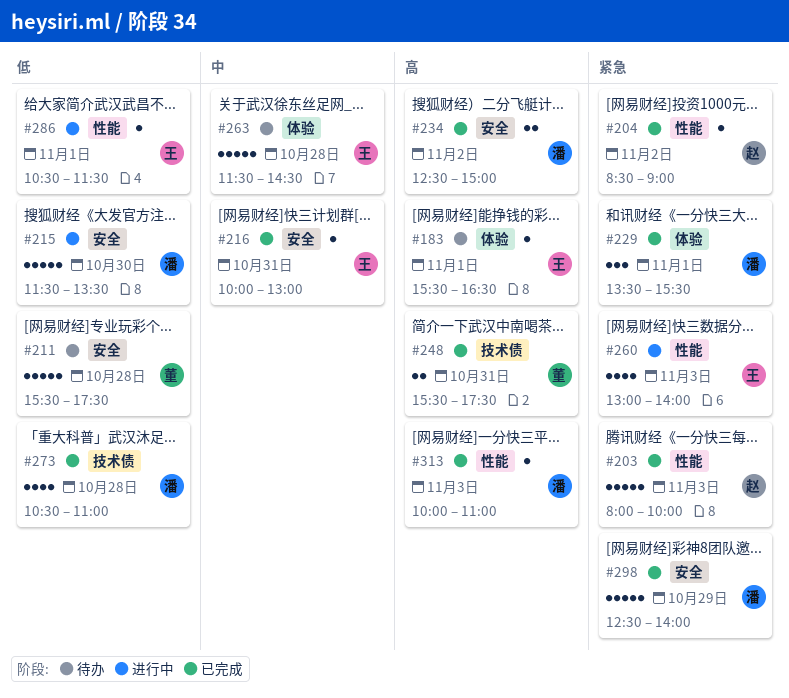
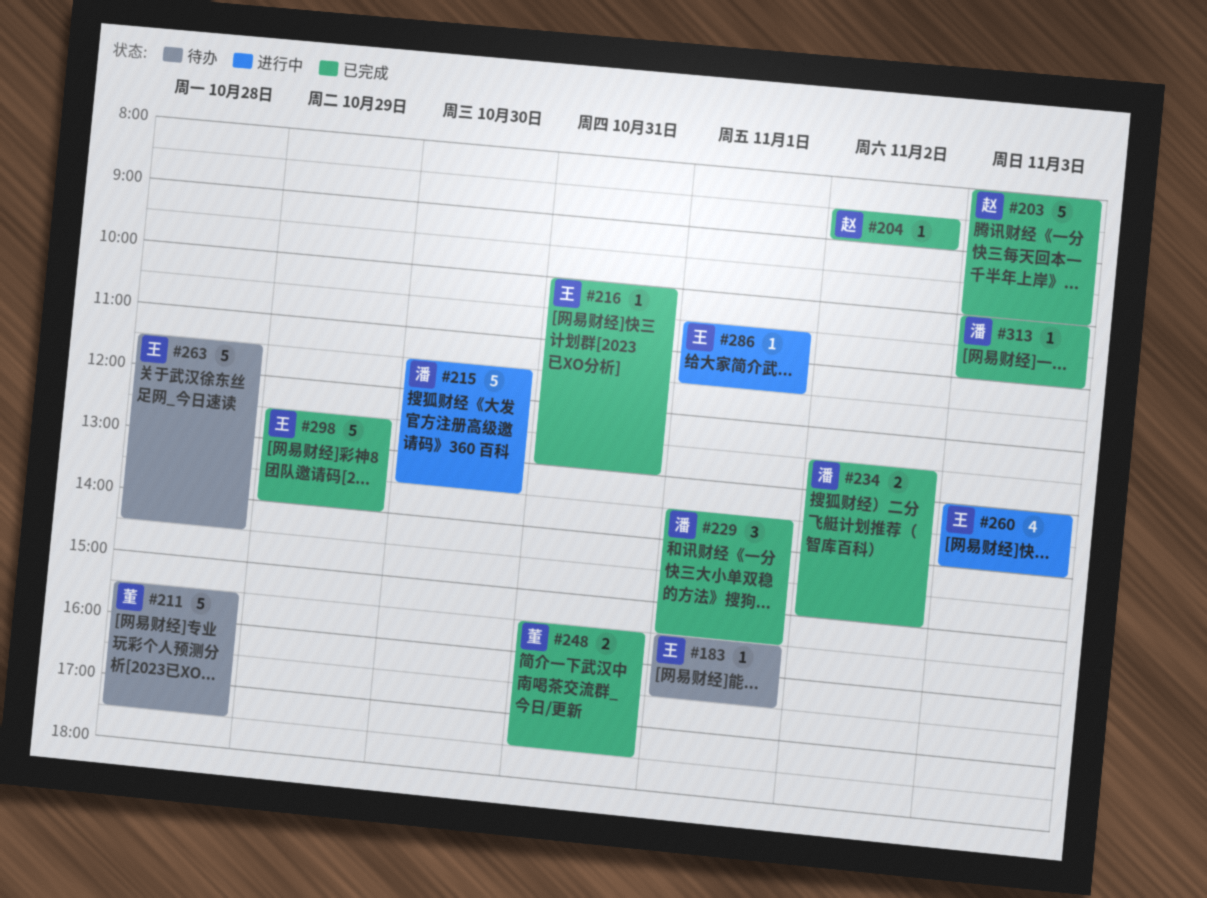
#273: present -> none
#298, owner: 潘 -> 王

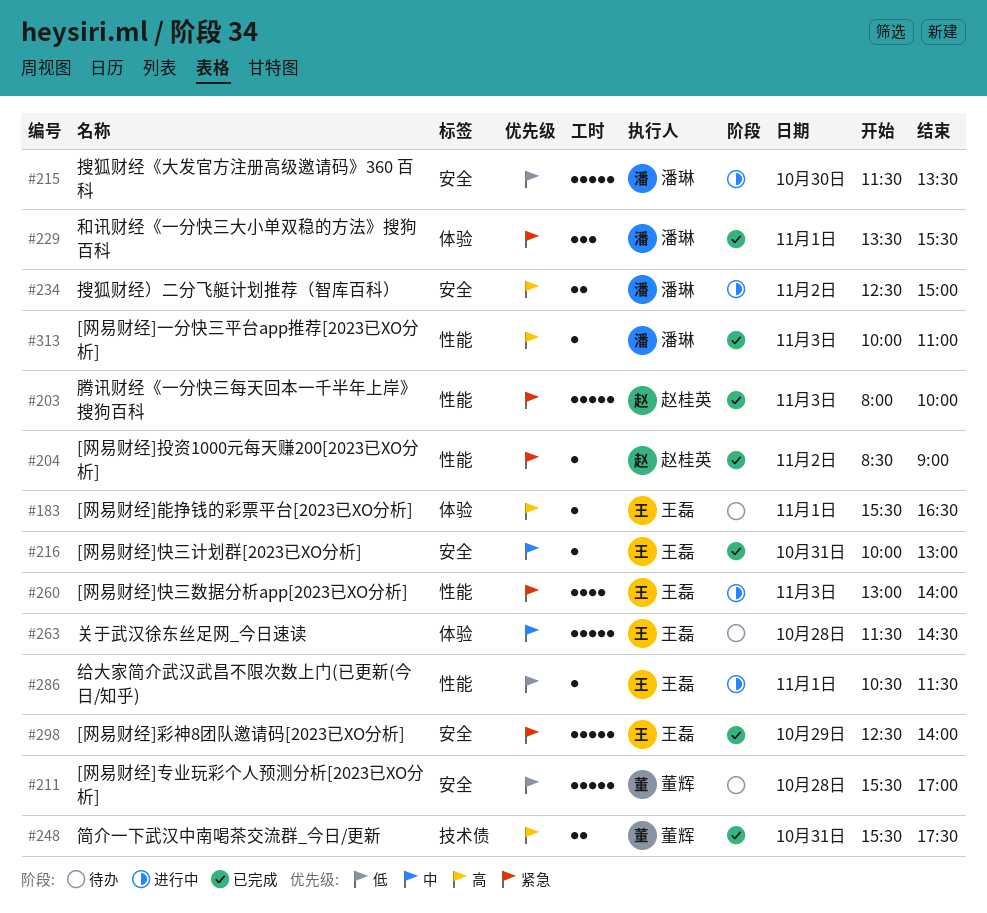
#211, ends: 17:30 -> 17:00
#234, status: 已完成 -> 进行中

